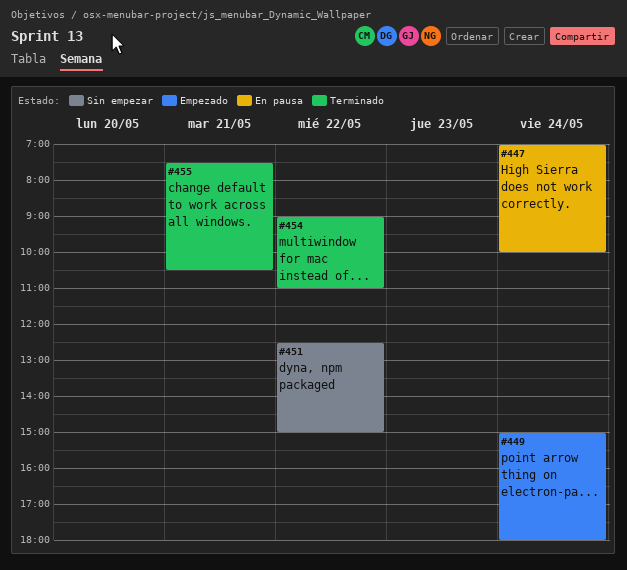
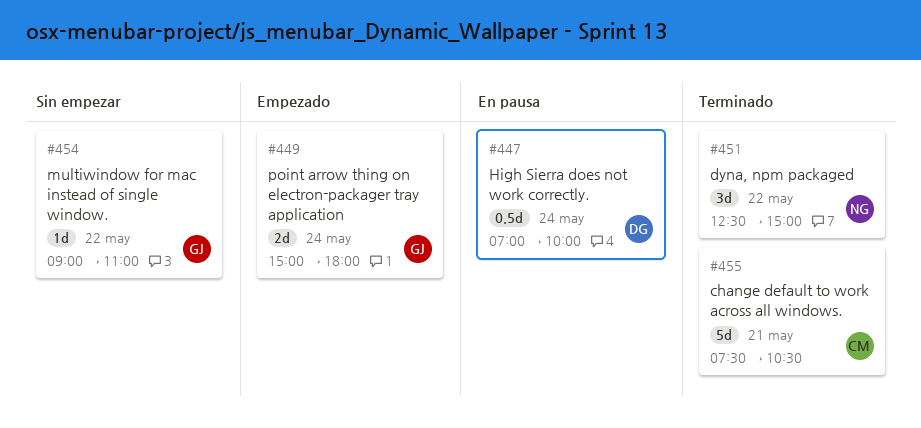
#451, status: Sin empezar -> Terminado
#454, status: Terminado -> Sin empezar

